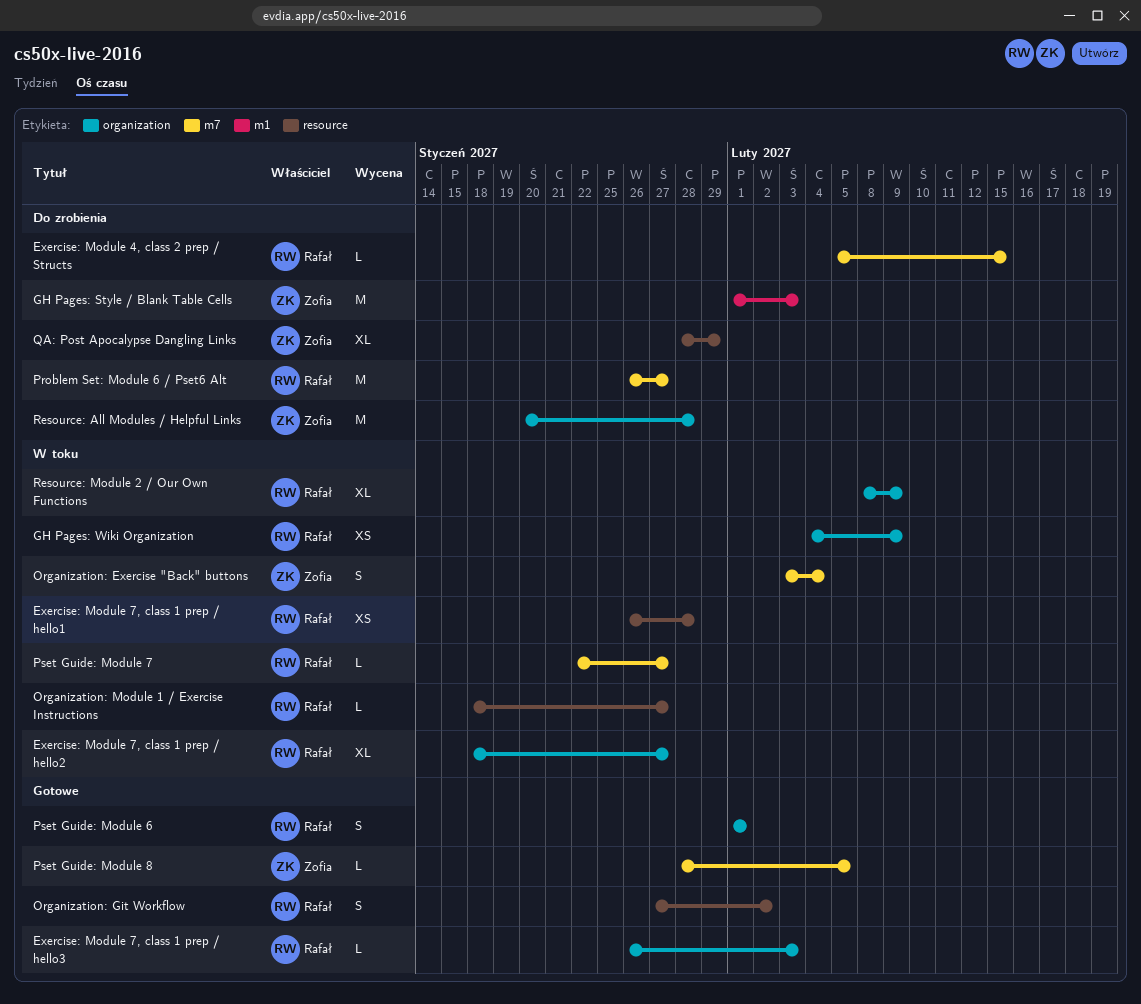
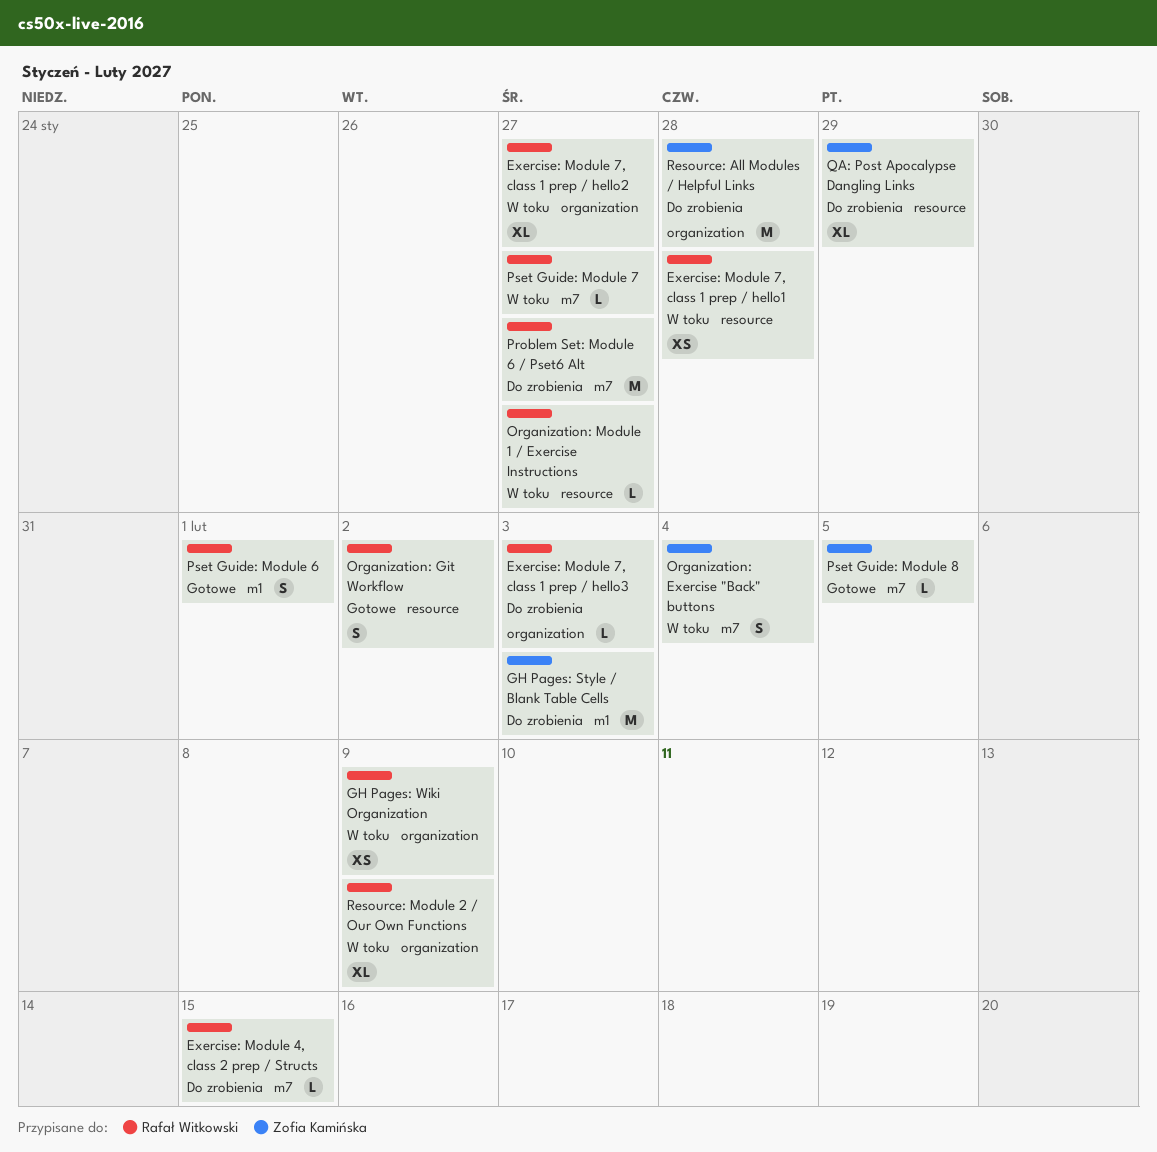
Exercise: Module 7, class 1 prep / hello3, status: Gotowe -> Do zrobienia
Pset Guide: Module 6, label: organization -> m1

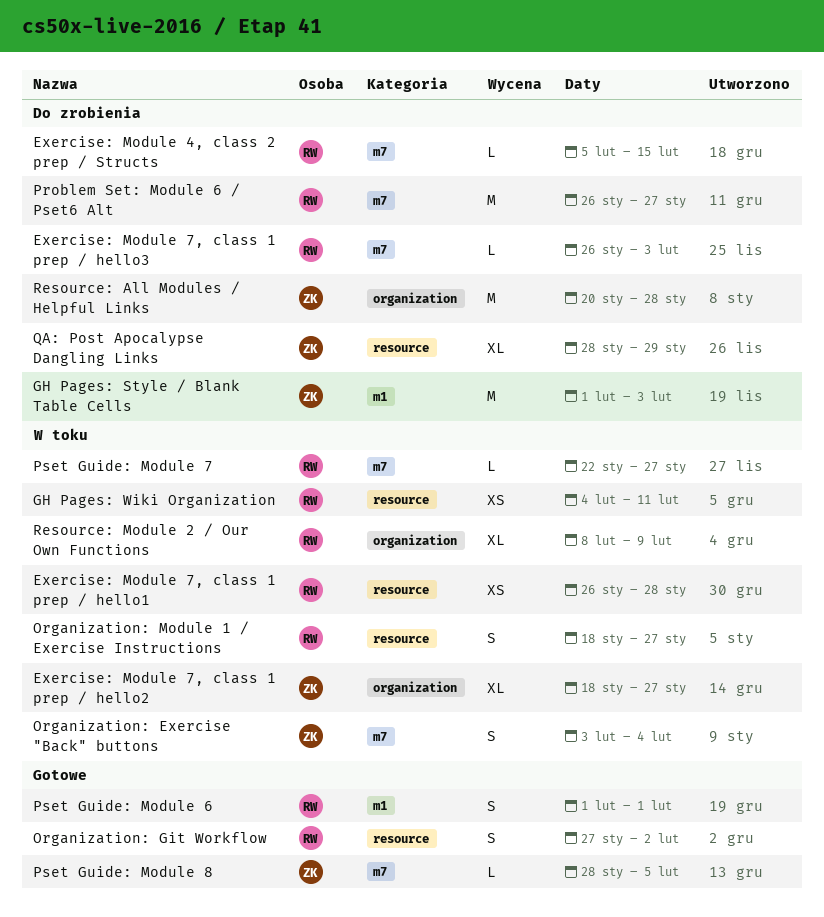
Exercise: Module 7, class 1 prep / hello2, owner: Rafał Witkowski -> Zofia Kamińska
Exercise: Module 7, class 1 prep / hello3, label: organization -> m7
GH Pages: Wiki Organization, label: organization -> resource
GH Pages: Wiki Organization, due: Feb 9 -> Feb 11
Organization: Module 1 / Exercise Instructions, estimate: L -> S

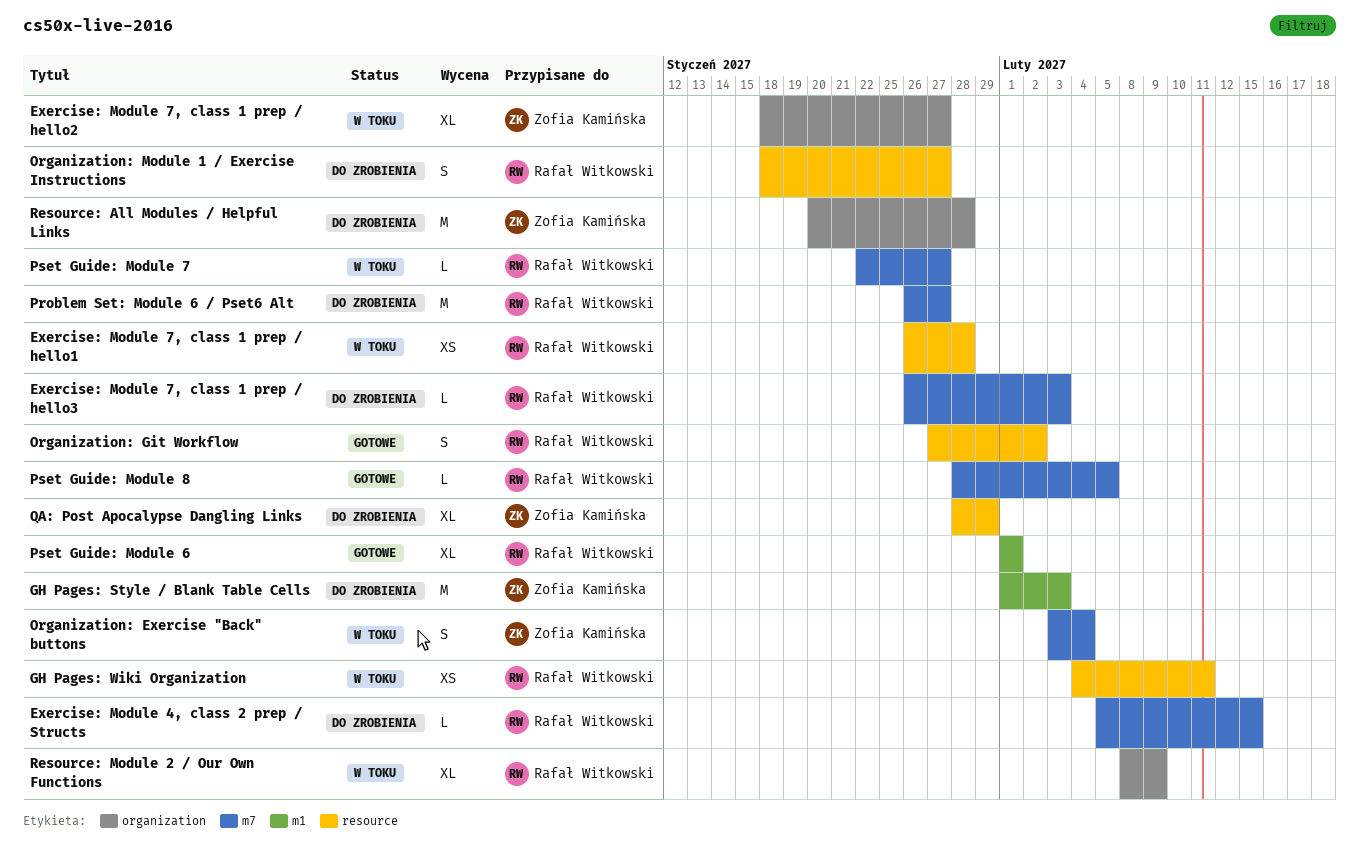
Organization: Module 1 / Exercise Instructions, status: W toku -> Do zrobienia
Pset Guide: Module 6, estimate: S -> XL
Pset Guide: Module 8, owner: Zofia Kamińska -> Rafał Witkowski

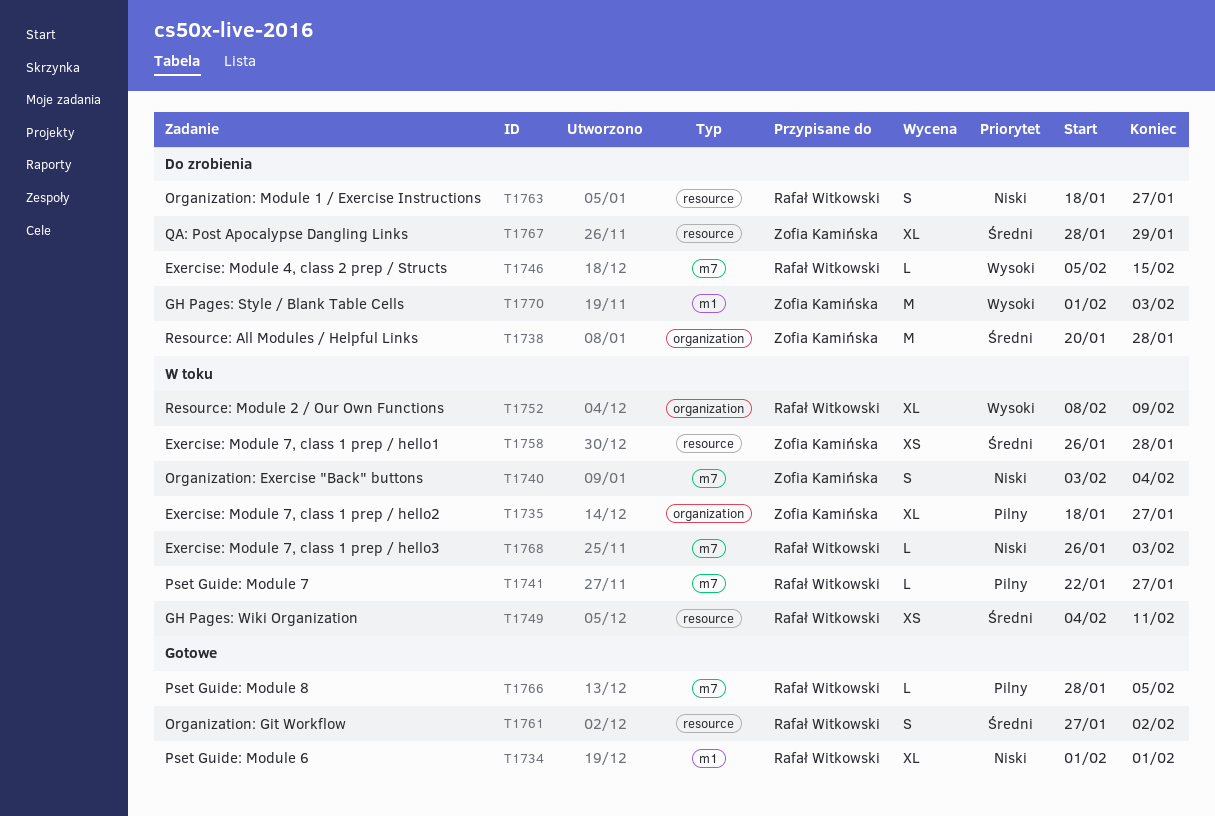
Exercise: Module 7, class 1 prep / hello1, owner: Rafał Witkowski -> Zofia Kamińska
Exercise: Module 7, class 1 prep / hello3, status: Do zrobienia -> W toku
Problem Set: Module 6 / Pset6 Alt: present -> none

